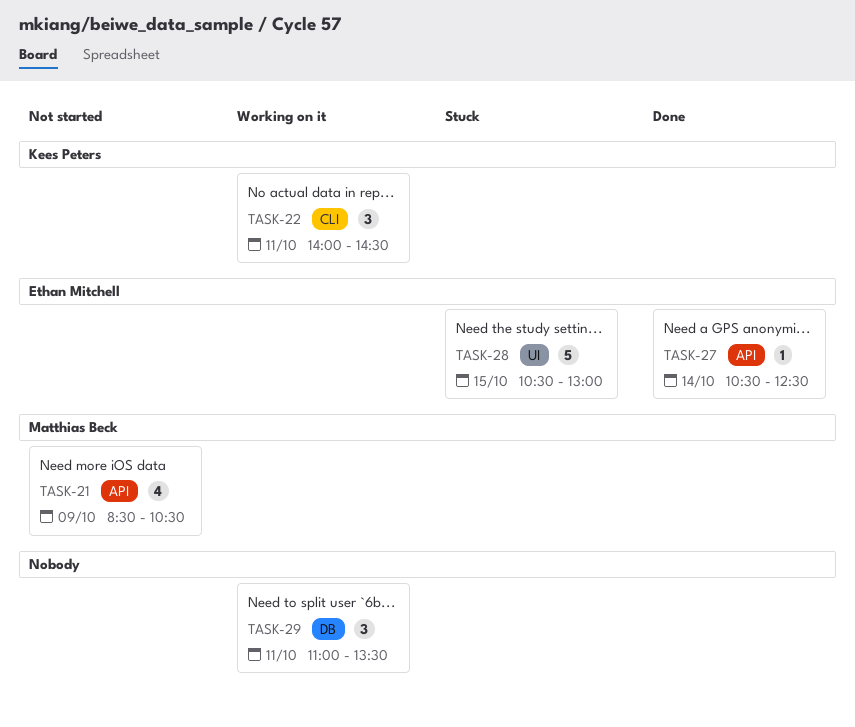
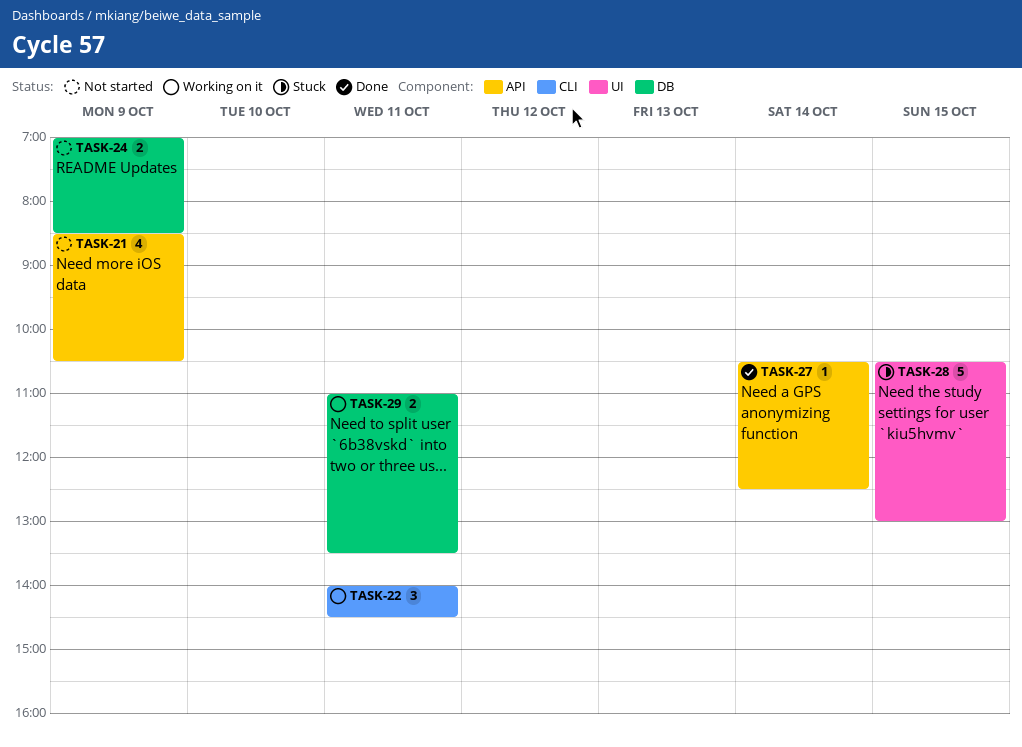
TASK-24: none -> present
TASK-29, estimate: 3 -> 2

